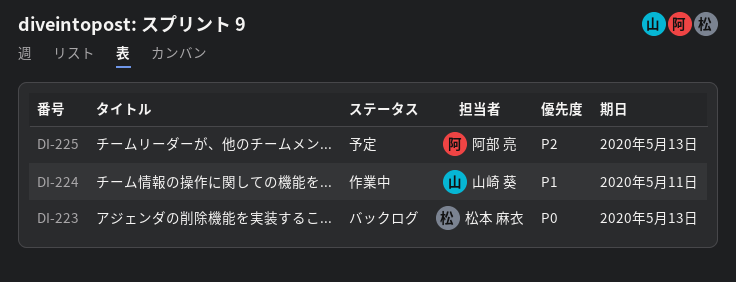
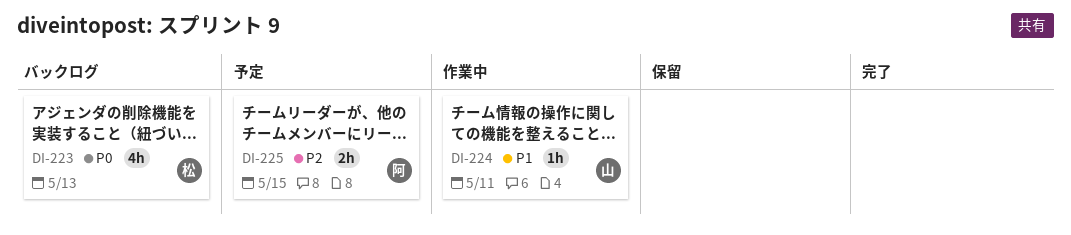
DI-225, due: May 13 -> May 15

